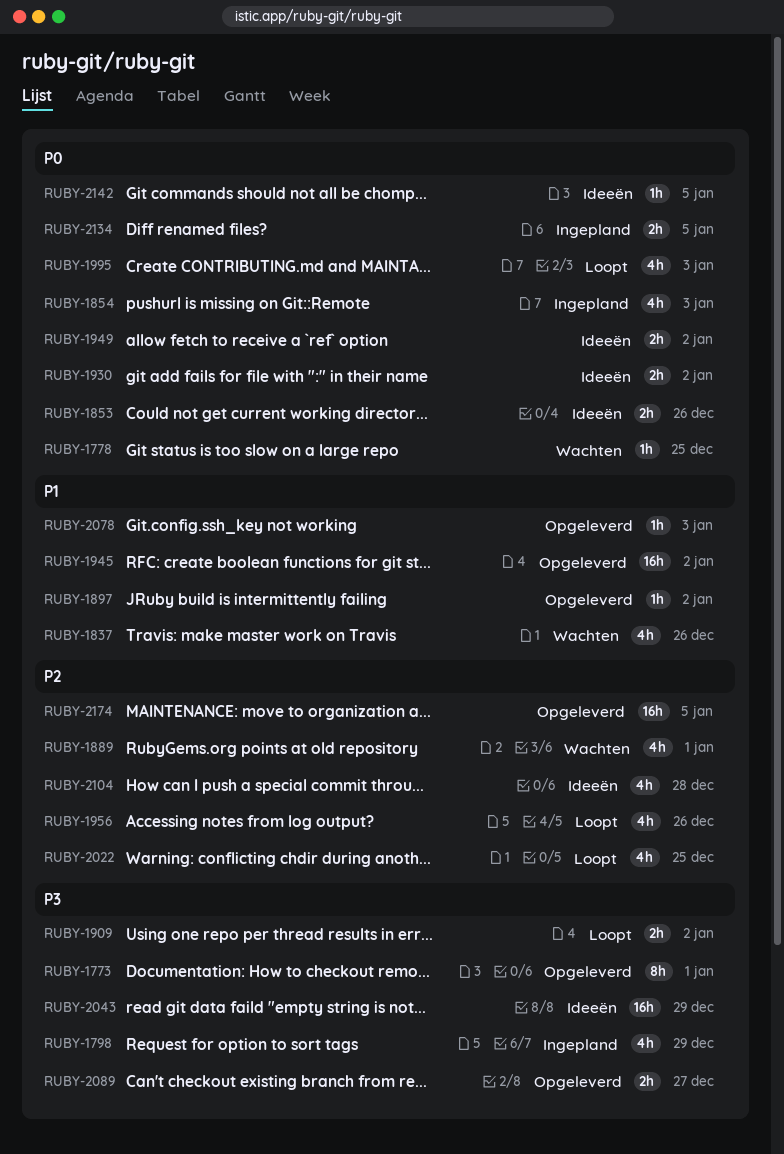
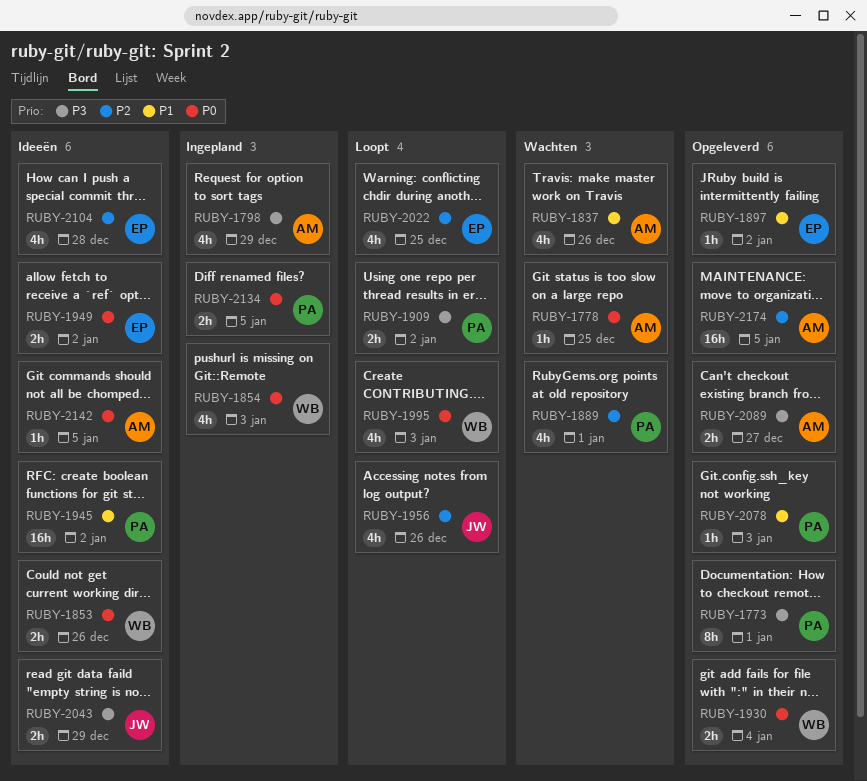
RUBY-1930, status: Ideeën -> Opgeleverd
RUBY-1930, due: Jan 2 -> Jan 4
RUBY-1945, status: Opgeleverd -> Ideeën
RUBY-2043, estimate: 16h -> 2h

